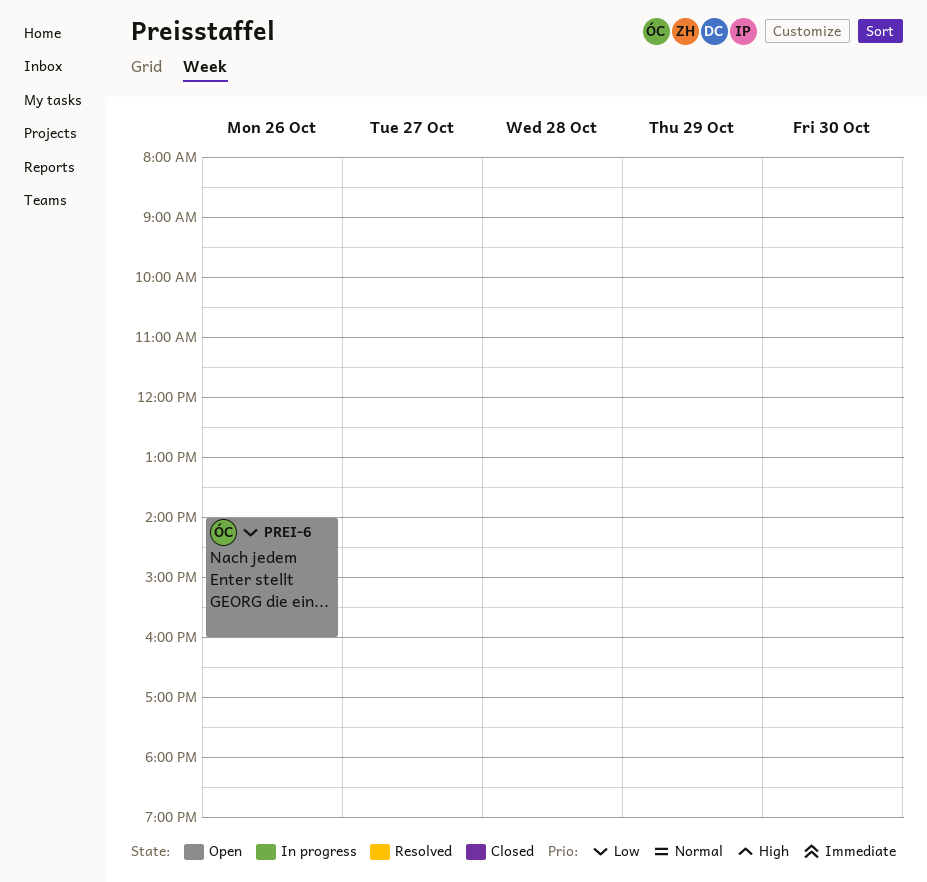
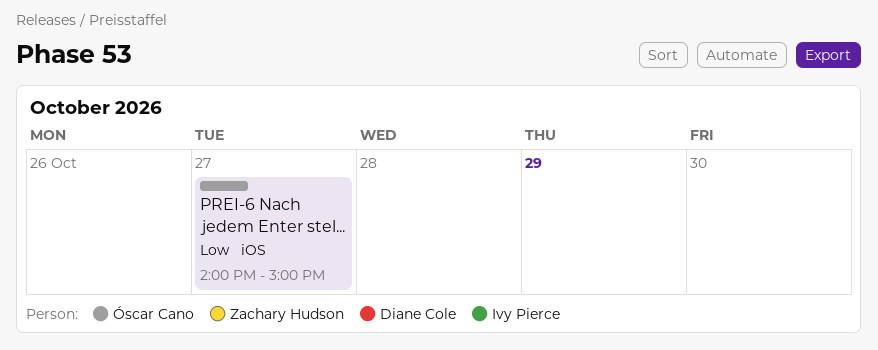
PREI-6, day: Oct 26 -> Oct 27
PREI-6, ends: 16:00 -> 15:00

